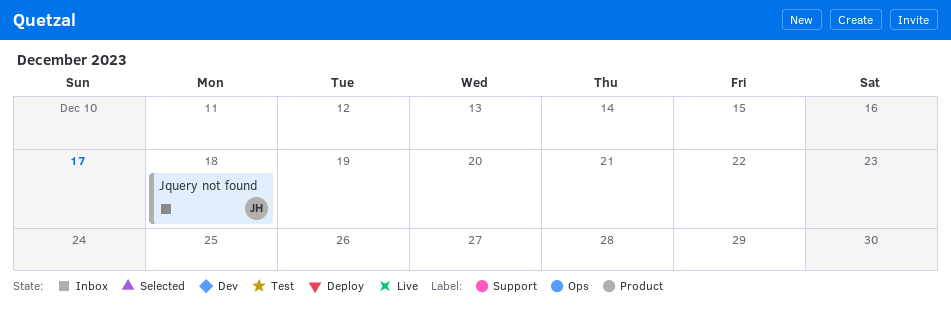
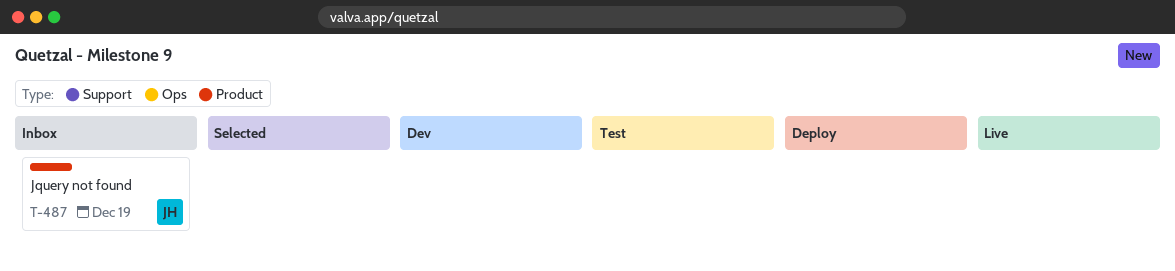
Jquery not found, due: Dec 18 -> Dec 19

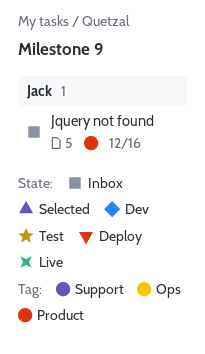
Jquery not found, due: Dec 19 -> Dec 16

